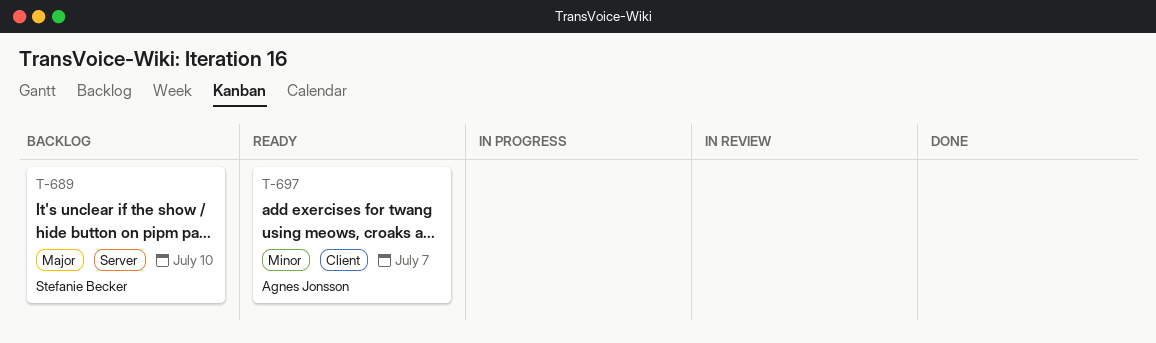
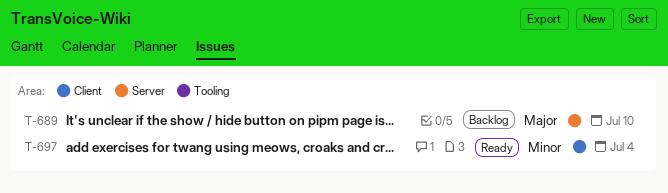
T-697, due: Jul 7 -> Jul 4

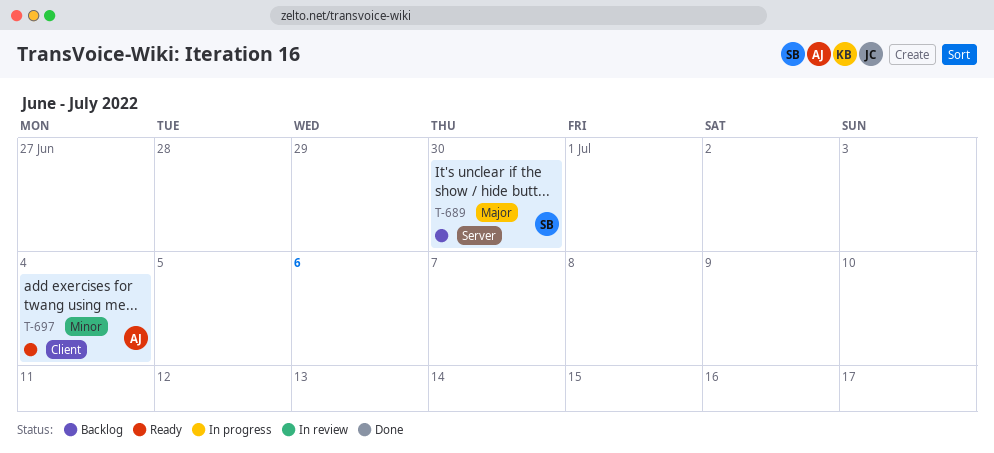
T-689, due: Jul 10 -> Jun 30

